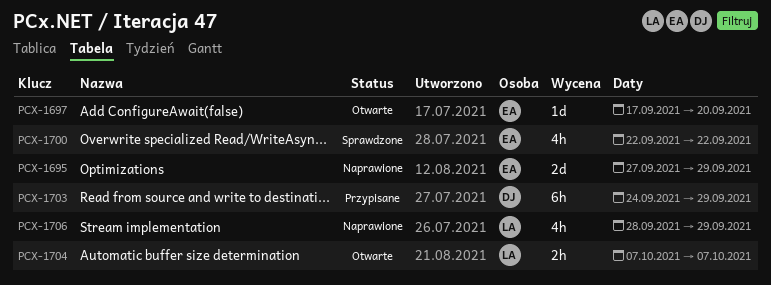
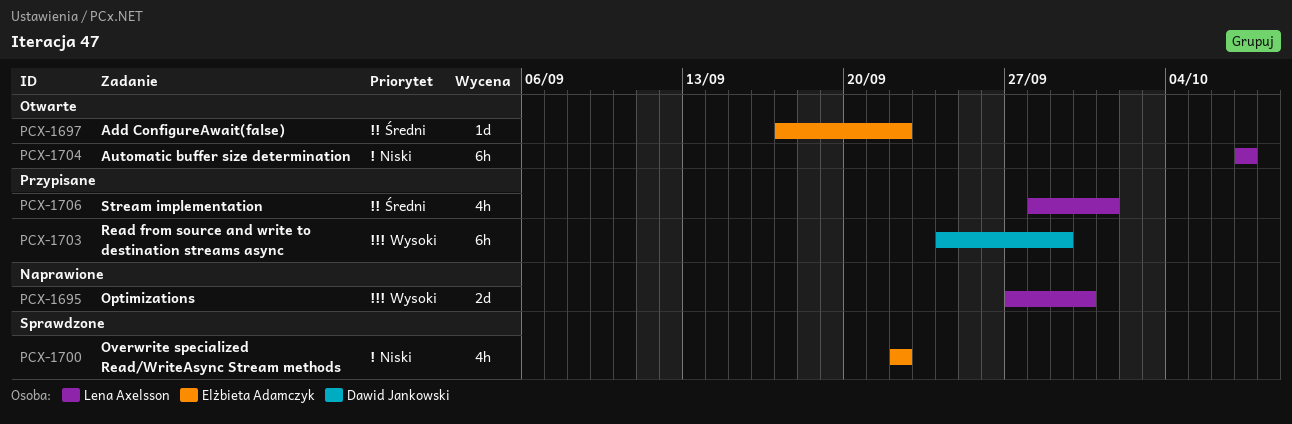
PCX-1695, owner: Elżbieta Adamczyk -> Lena Axelsson
PCX-1695, due: Sep 29 -> Sep 30
PCX-1697, due: Sep 20 -> Sep 22
PCX-1704, estimate: 2h -> 6h
PCX-1706, status: Naprawione -> Przypisane
PCX-1706, due: Sep 29 -> Oct 1

